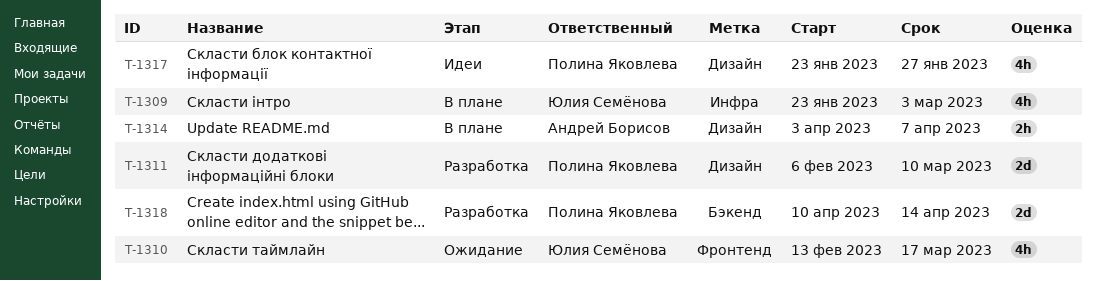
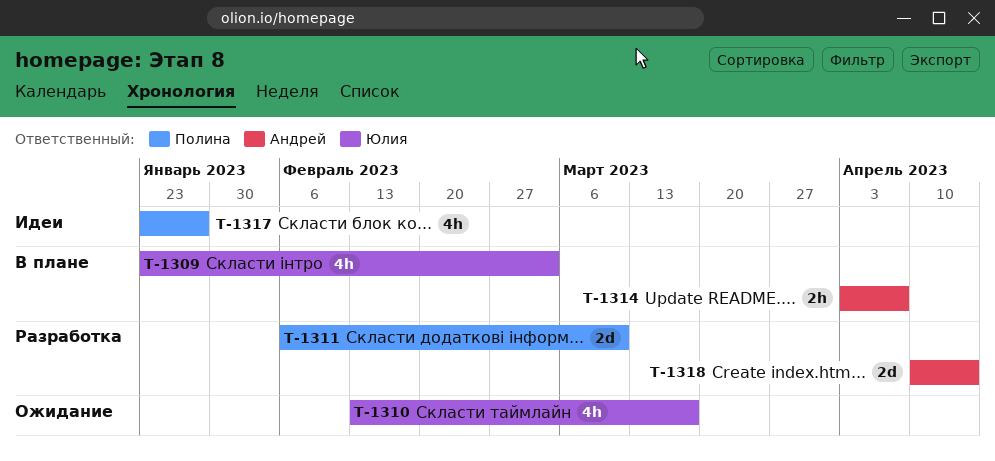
T-1318, owner: Полина Яковлева -> Андрей Борисов

